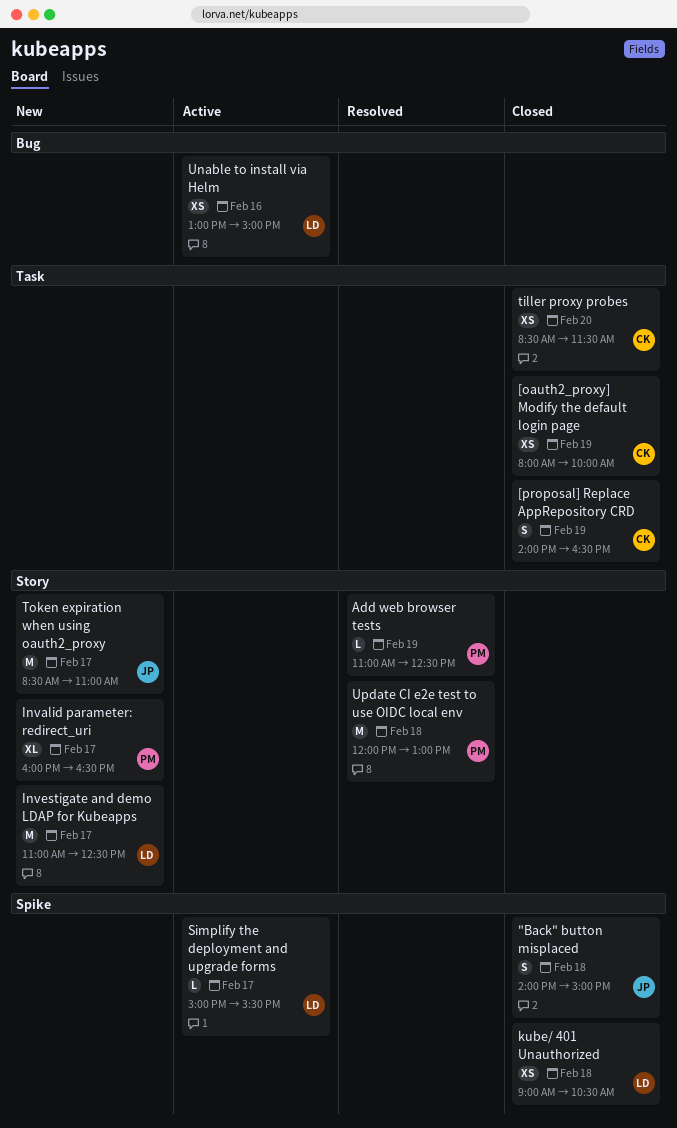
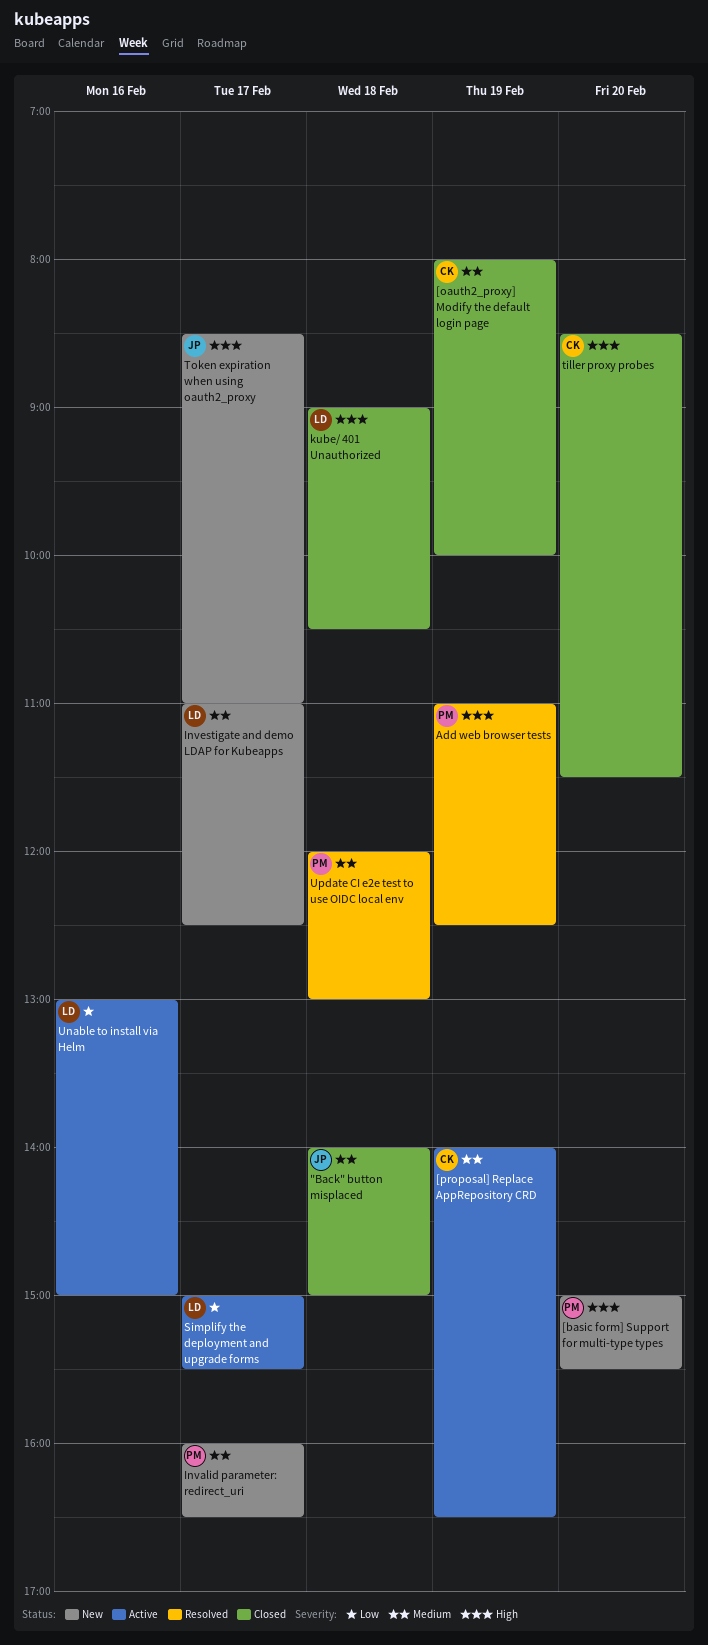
[basic form] Support for multi-type types: none -> present
[proposal] Replace AppRepository CRD, status: Closed -> Active

